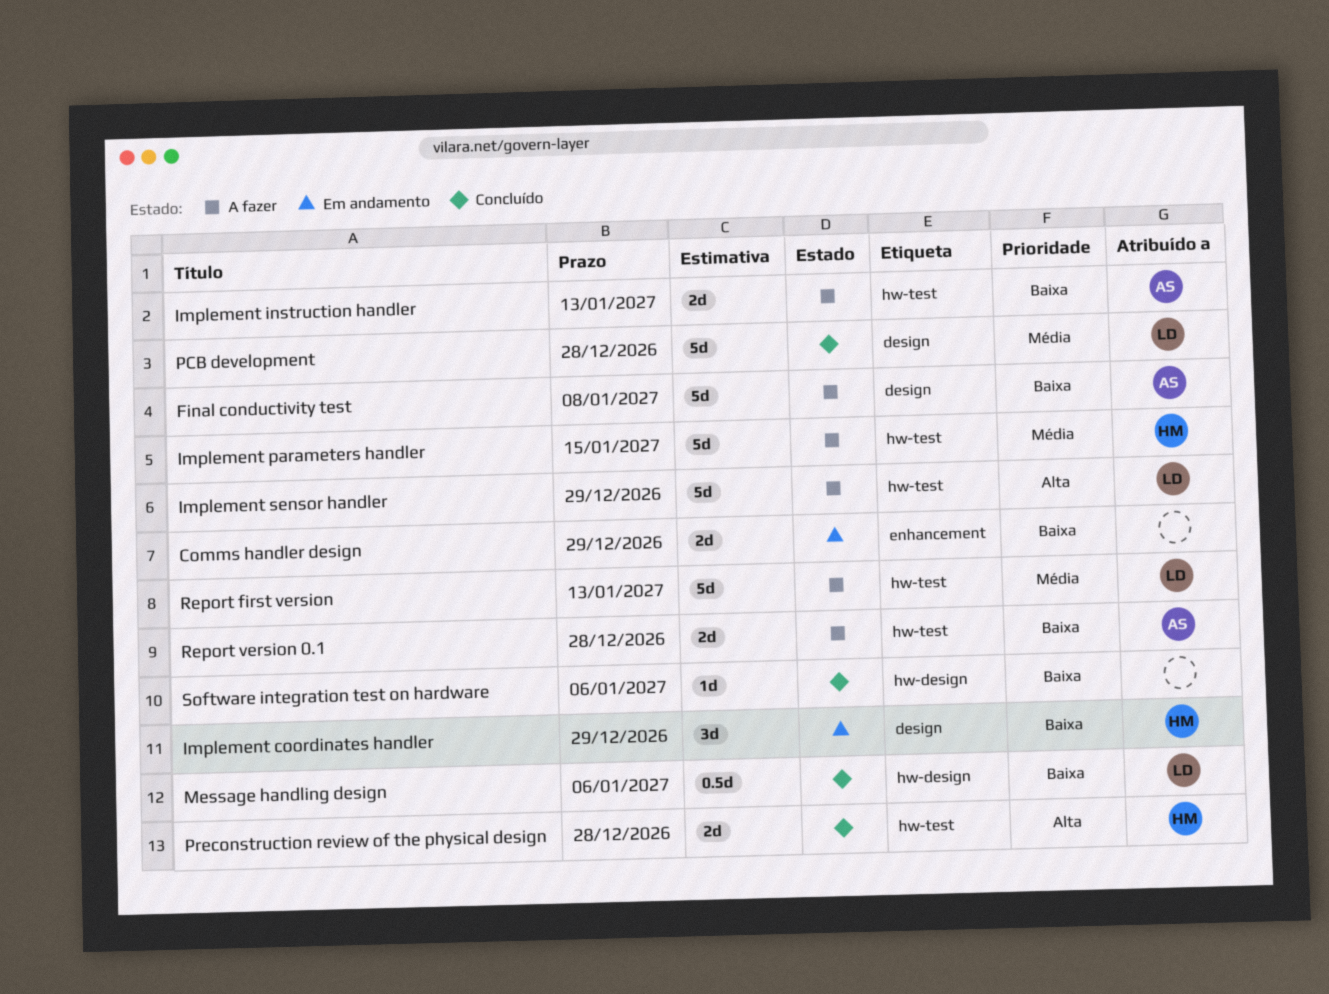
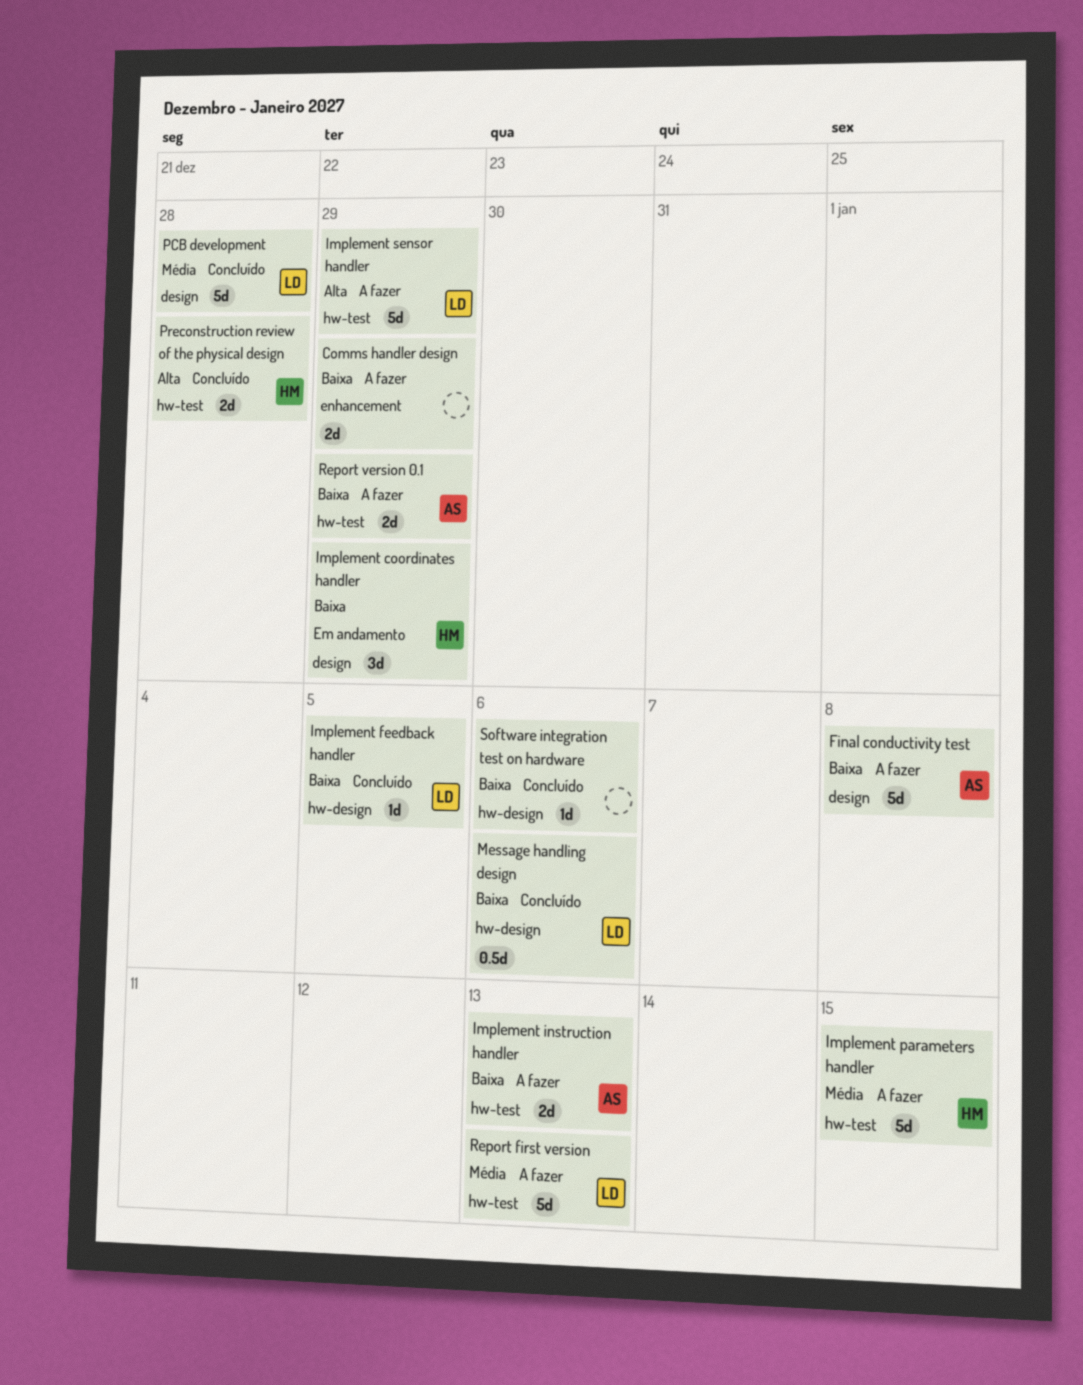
Comms handler design, status: Em andamento -> A fazer
Implement feedback handler: none -> present
Report version 0.1, due: Dec 28 -> Dec 29

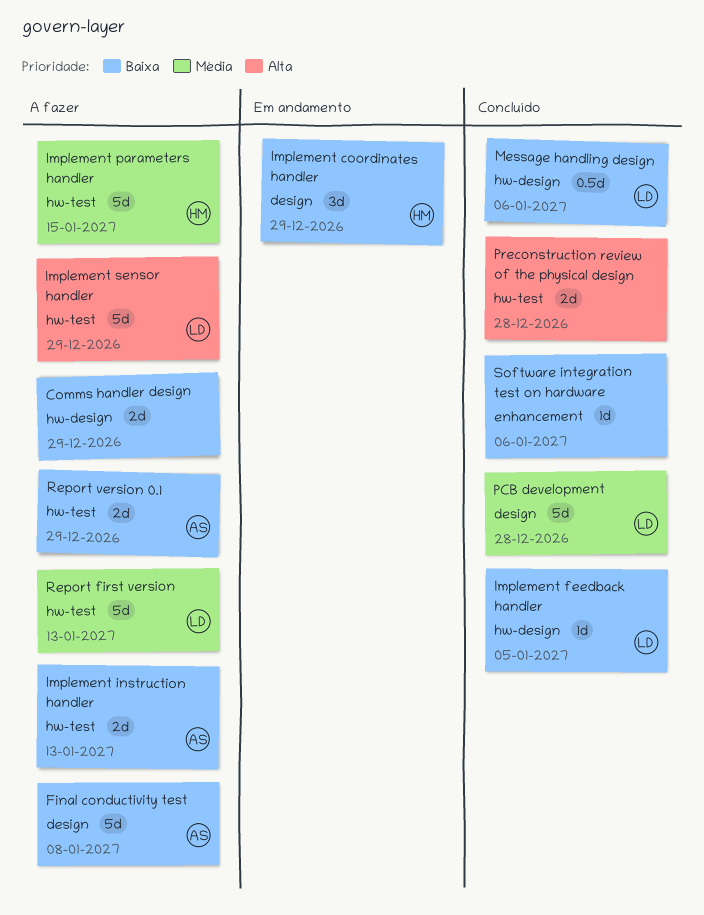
Comms handler design, label: enhancement -> hw-design
Preconstruction review of the physical design, owner: HM -> none
Software integration test on hardware, label: hw-design -> enhancement

